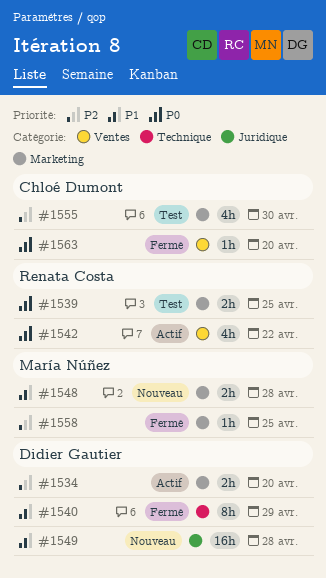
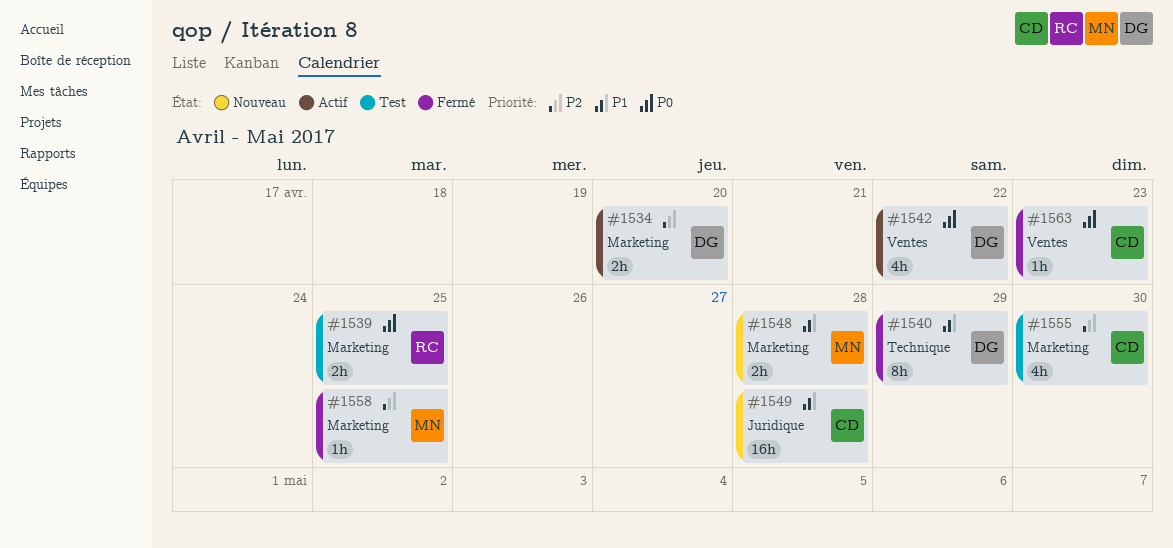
#1542, owner: Renata Costa -> Didier Gautier
#1549, owner: Didier Gautier -> Chloé Dumont
#1563, due: Apr 20 -> Apr 23

